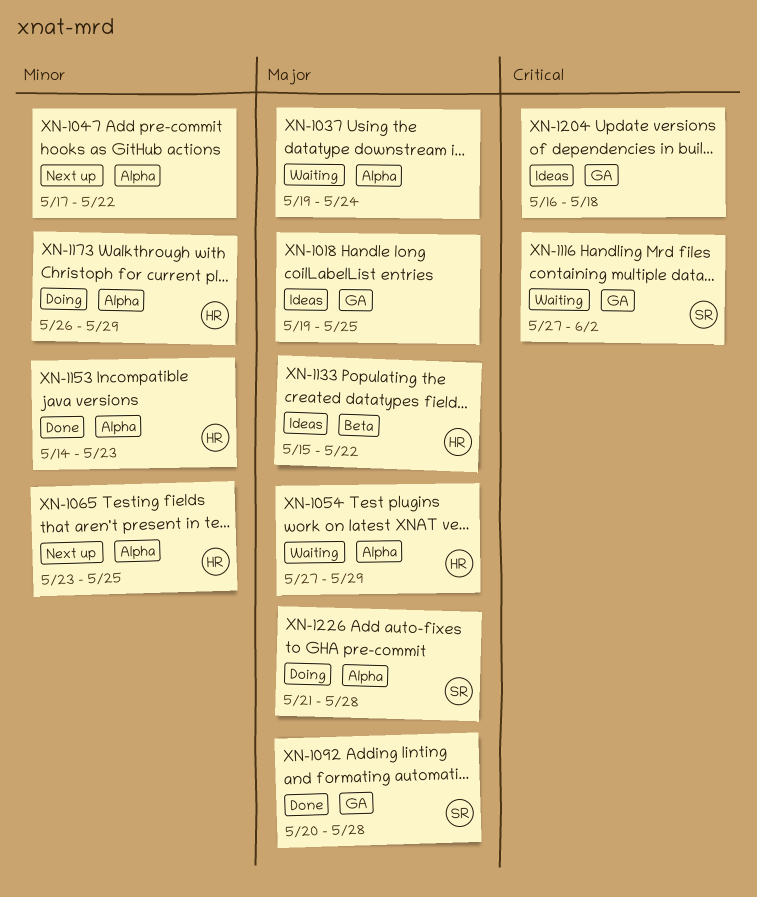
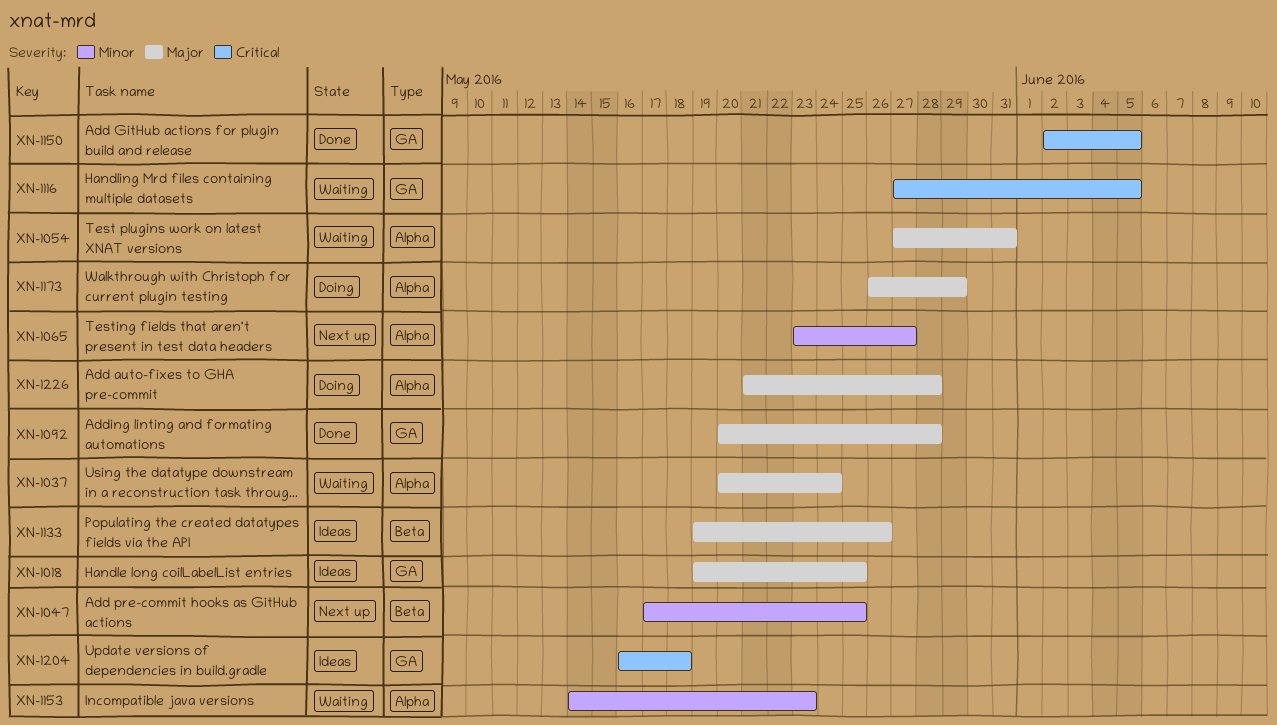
XN-1037, start: May 19 -> May 20
XN-1047, label: Alpha -> Beta
XN-1047, due: May 22 -> May 25
XN-1054, due: May 29 -> May 31
XN-1065, due: May 25 -> May 27
XN-1116, due: Jun 2 -> Jun 5
XN-1133, start: May 15 -> May 19
XN-1133, due: May 22 -> May 26
XN-1150: none -> present
XN-1153, status: Done -> Waiting
XN-1173, priority: Minor -> Major

